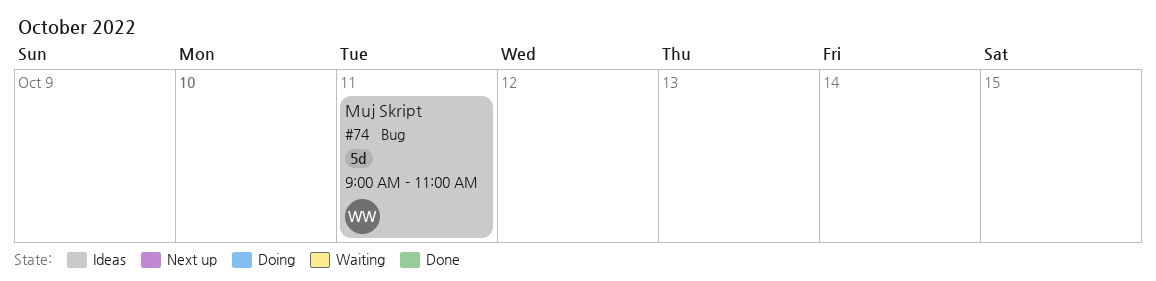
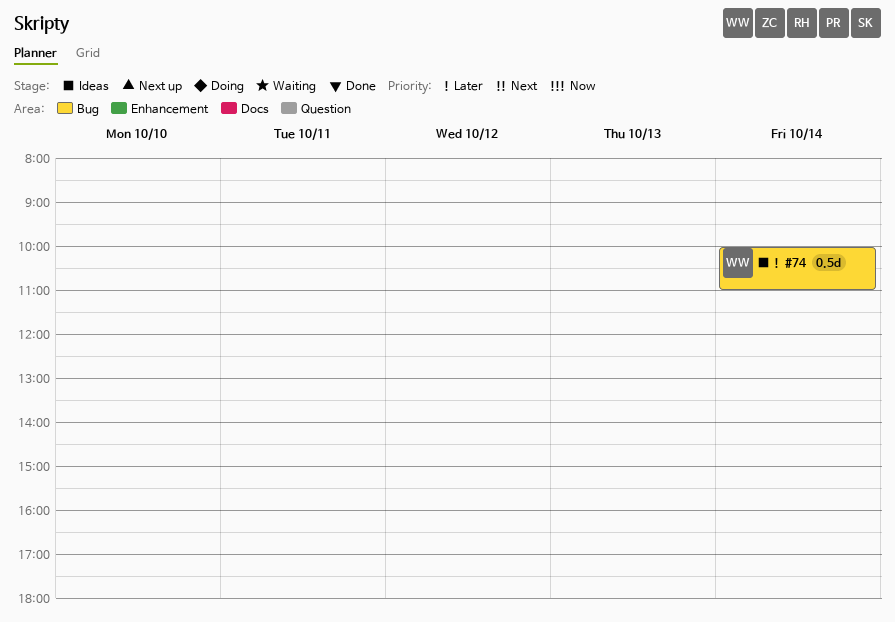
#74, estimate: 5d -> 0.5d
#74, day: Oct 11 -> Oct 14
#74, begins: 09:00 -> 10:00

